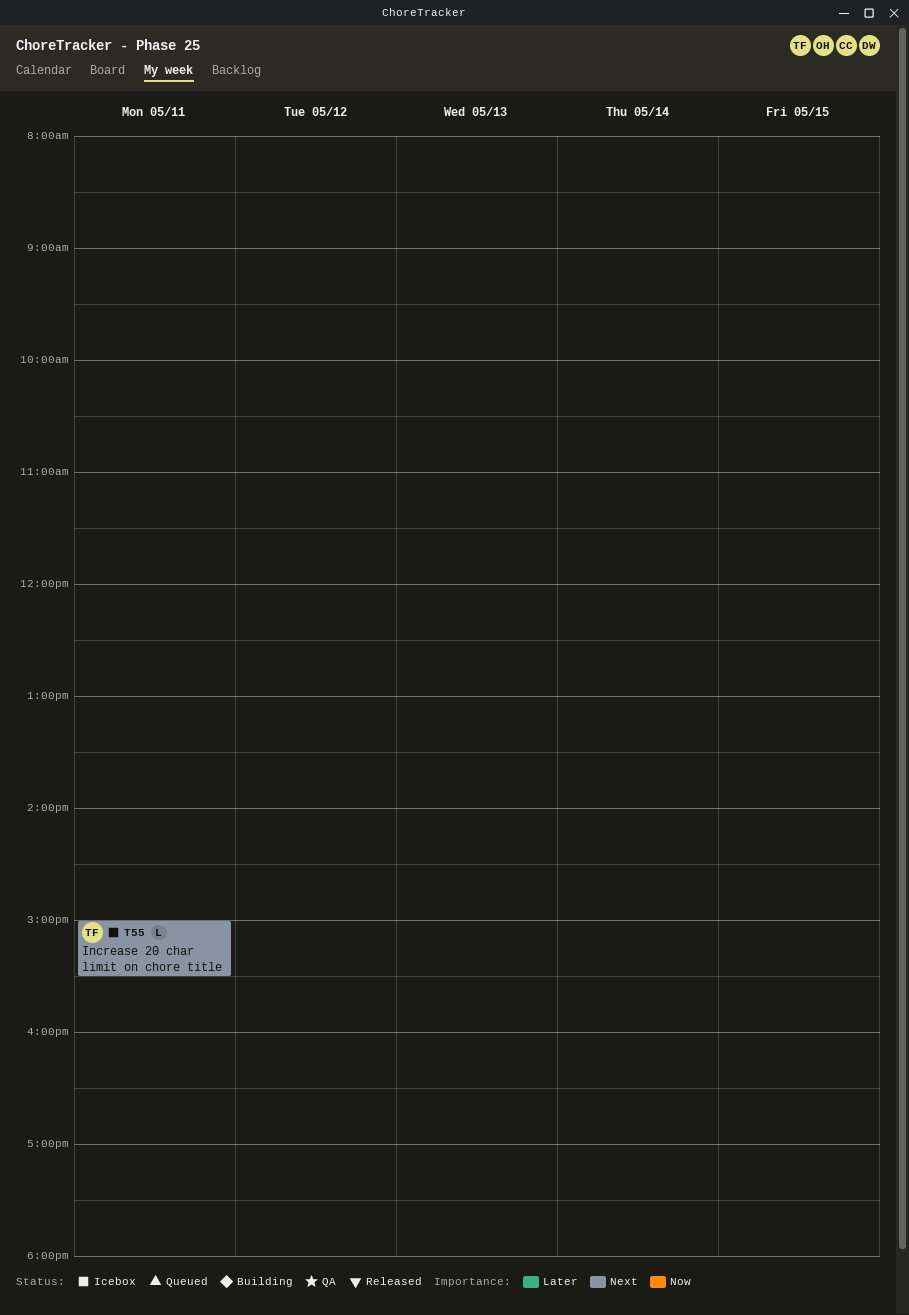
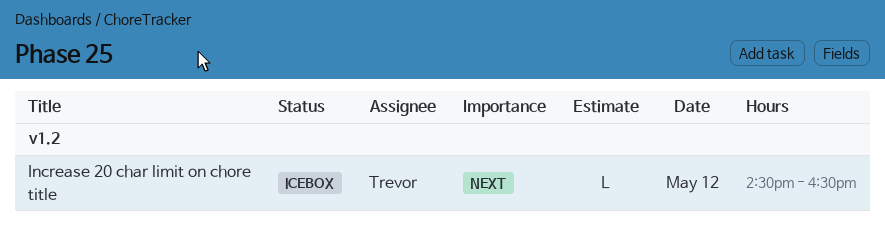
Increase 20 char limit on chore title, day: May 11 -> May 12
Increase 20 char limit on chore title, begins: 15:00 -> 14:30
Increase 20 char limit on chore title, ends: 15:30 -> 16:30

